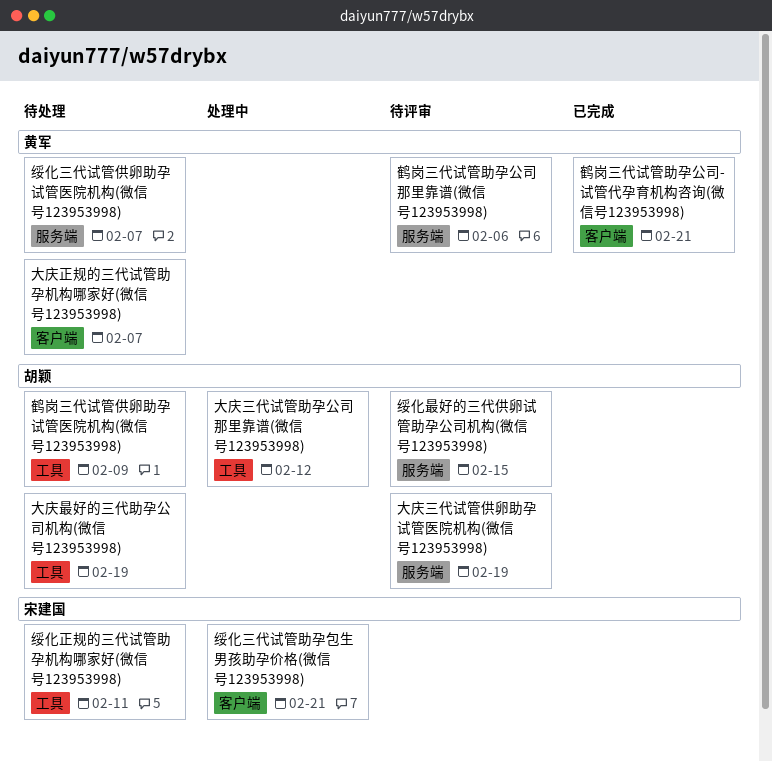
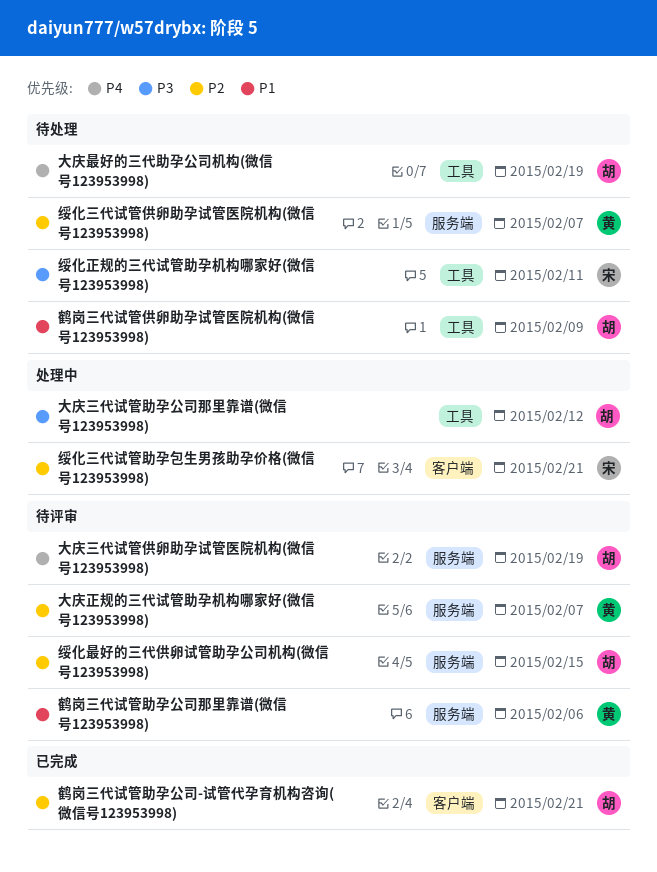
大庆正规的三代试管助孕机构哪家好(微信号123953998), status: 待处理 -> 待评审
大庆正规的三代试管助孕机构哪家好(微信号123953998), label: 客户端 -> 服务端
鹤岗三代试管助孕公司-试管代孕育机构咨询(微信号123953998), owner: 黄军 -> 胡颖

